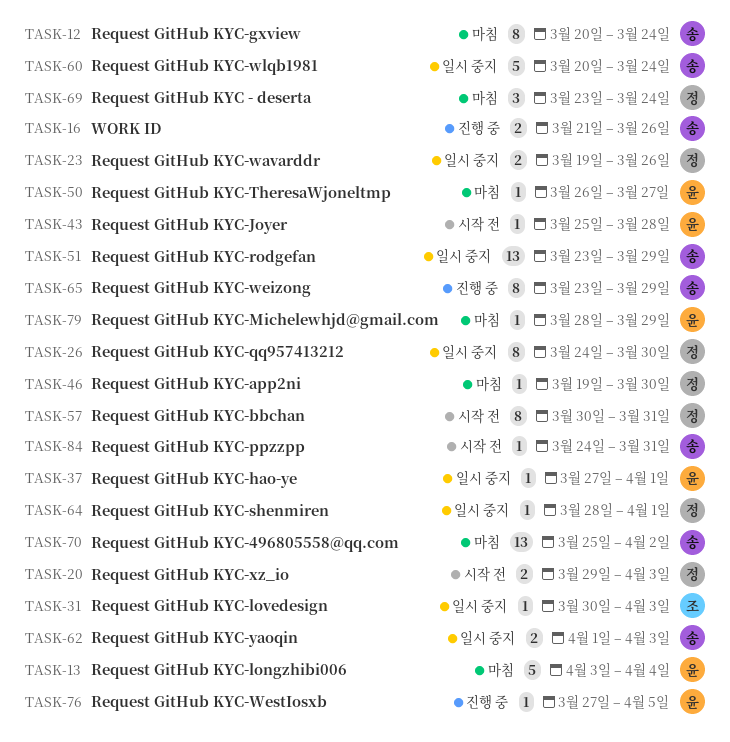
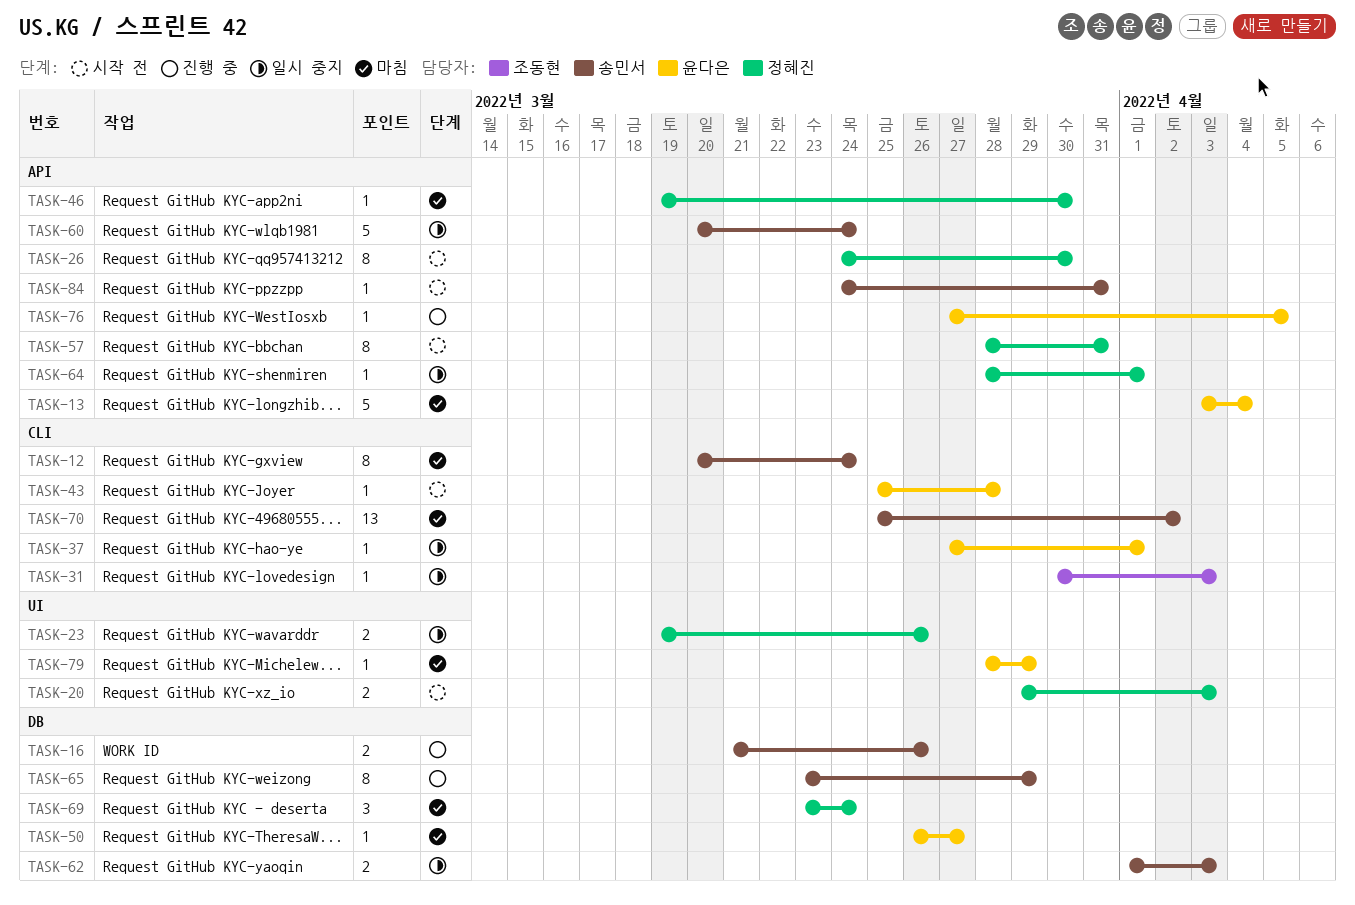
TASK-26, status: 일시 중지 -> 시작 전
TASK-51: present -> none
TASK-57, start: Mar 30 -> Mar 28

